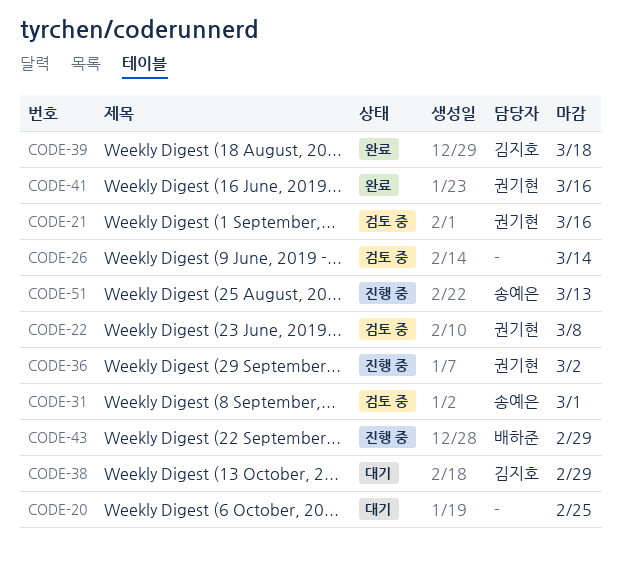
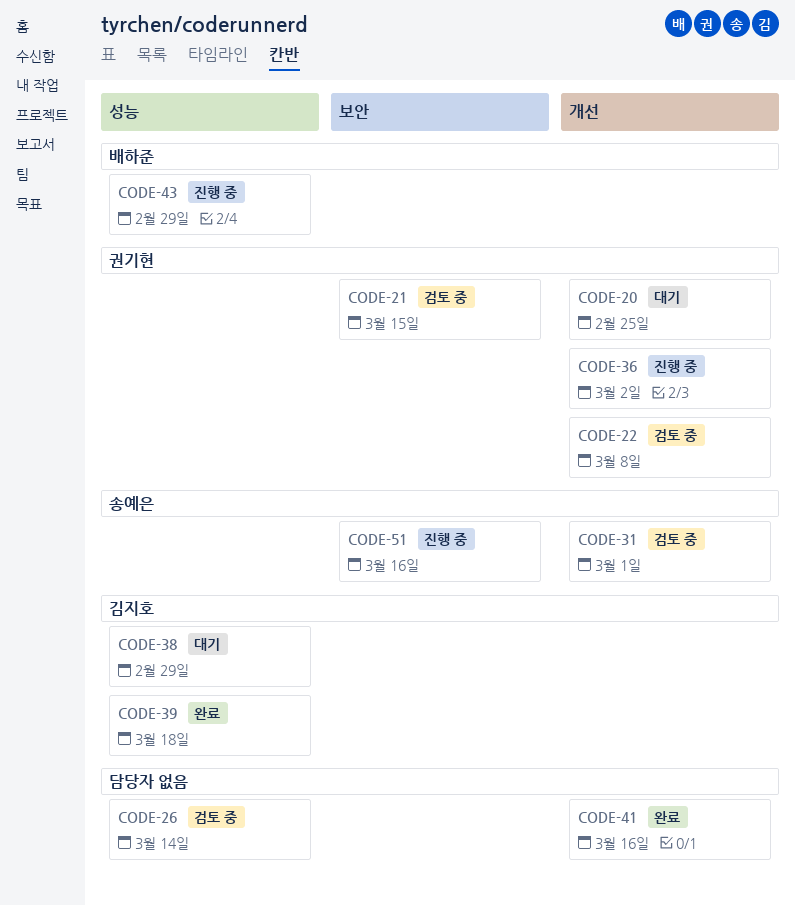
CODE-20, owner: none -> 권기현
CODE-21, due: Mar 16 -> Mar 15
CODE-41, owner: 권기현 -> none
CODE-51, due: Mar 13 -> Mar 16

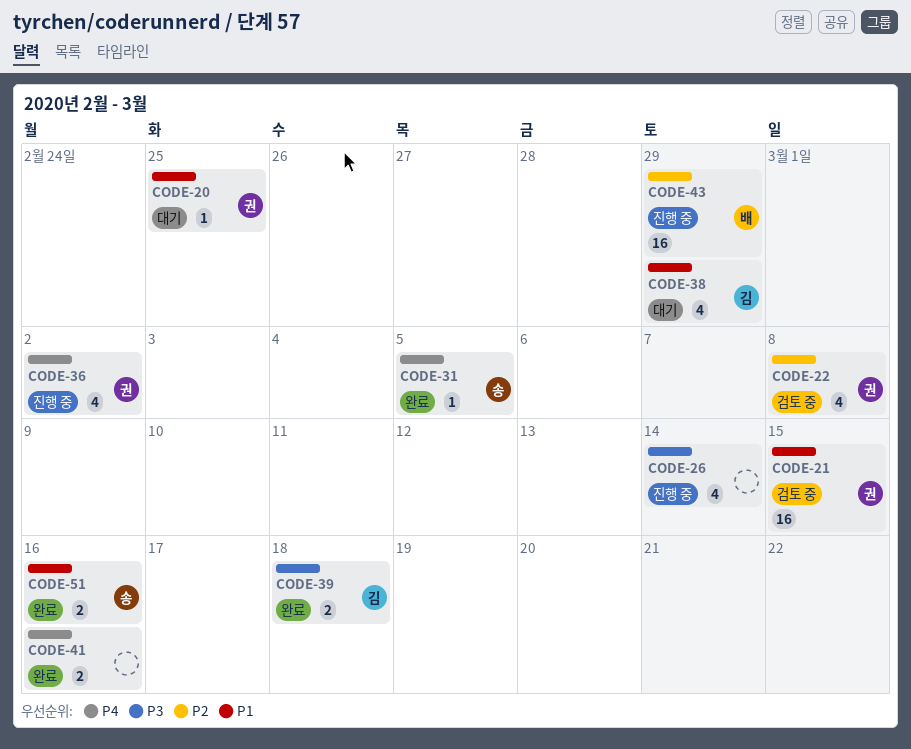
CODE-26, status: 검토 중 -> 진행 중
CODE-31, status: 검토 중 -> 완료
CODE-31, due: Mar 1 -> Mar 5
CODE-51, status: 진행 중 -> 완료

